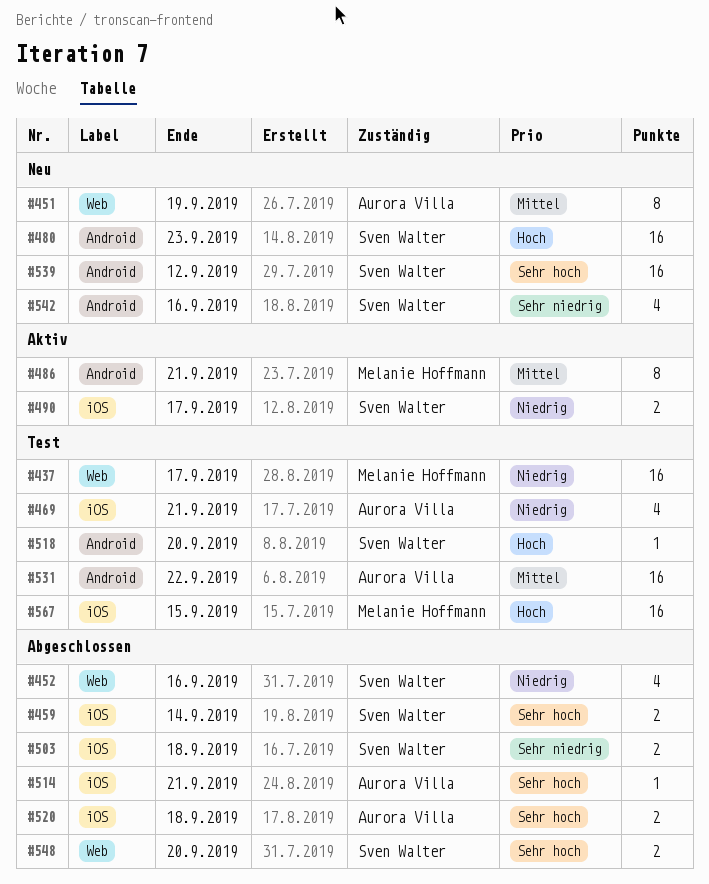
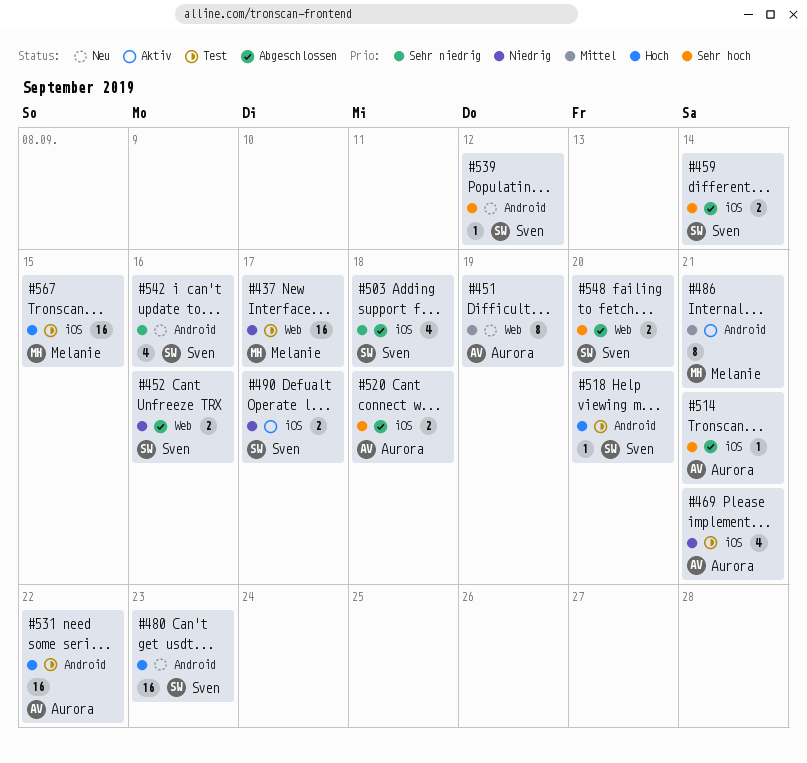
#452, estimate: 4 -> 2
#503, estimate: 2 -> 4
#531, priority: Mittel -> Hoch
#539, estimate: 16 -> 1

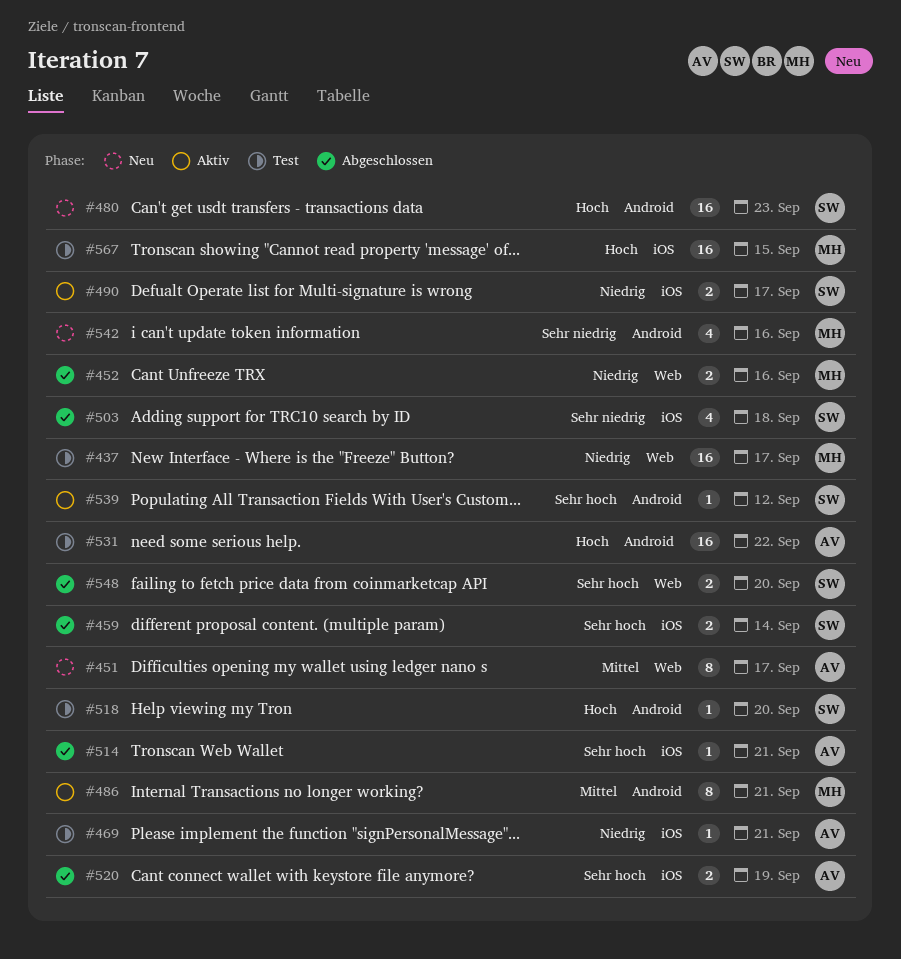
#451, due: Sep 19 -> Sep 17
#452, owner: Sven -> Melanie
#469, estimate: 4 -> 1
#520, due: Sep 18 -> Sep 19
#539, status: Neu -> Aktiv
#542, owner: Sven -> Melanie

